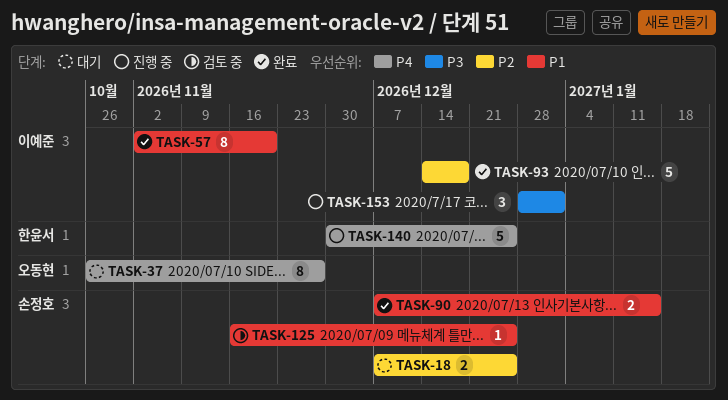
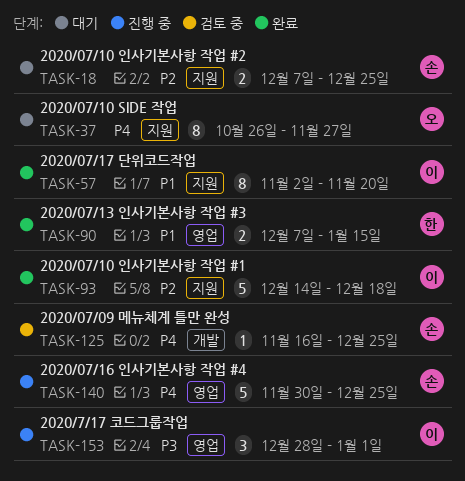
TASK-90, owner: 손정호 -> 한윤서
TASK-125, priority: P1 -> P4
TASK-140, owner: 한윤서 -> 손정호

